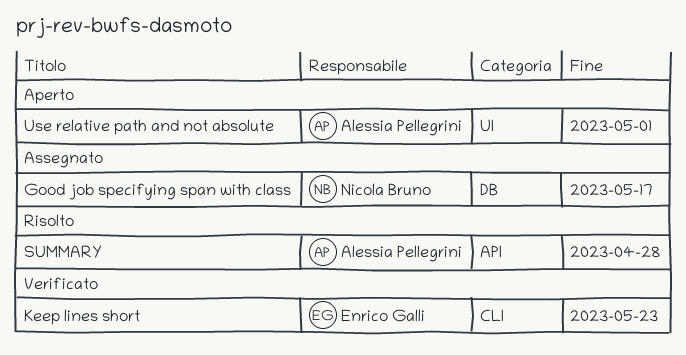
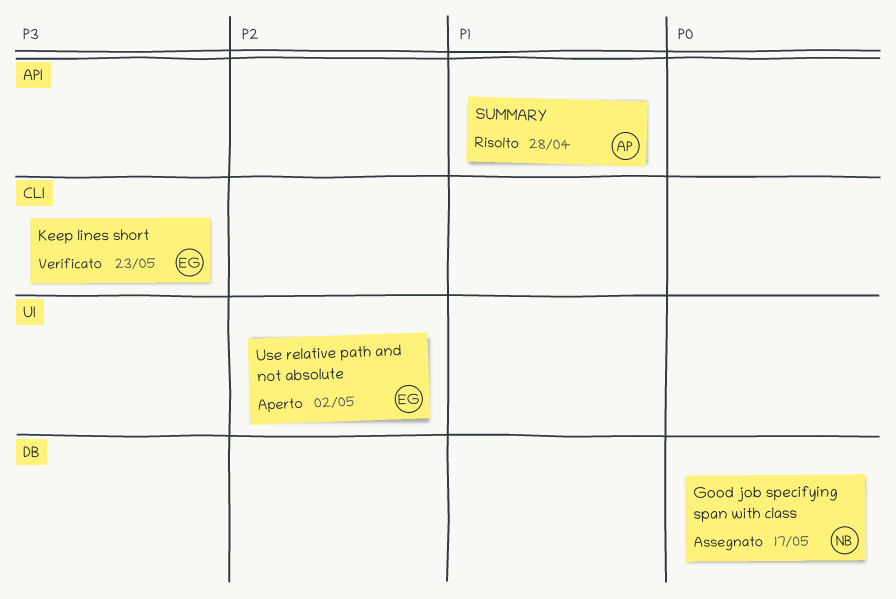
Use relative path and not absolute, owner: Alessia Pellegrini -> Enrico Galli
Use relative path and not absolute, due: May 1 -> May 2

